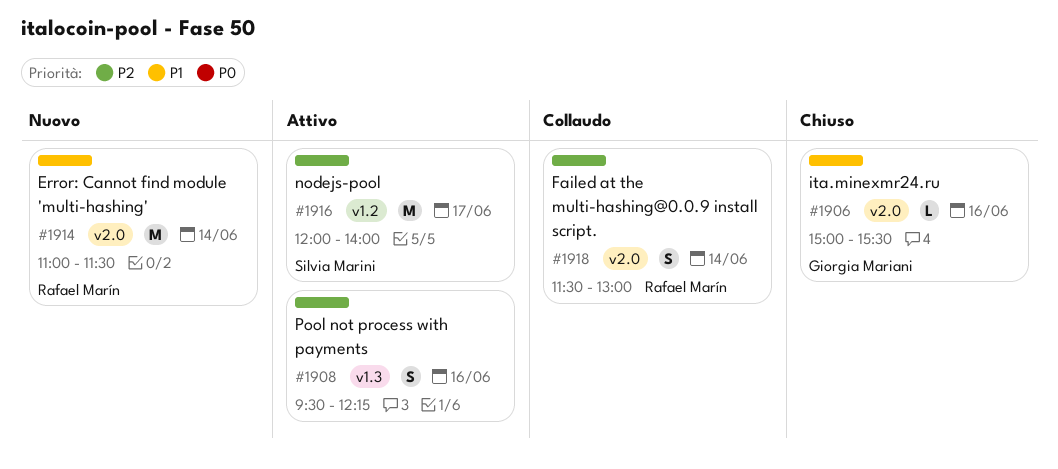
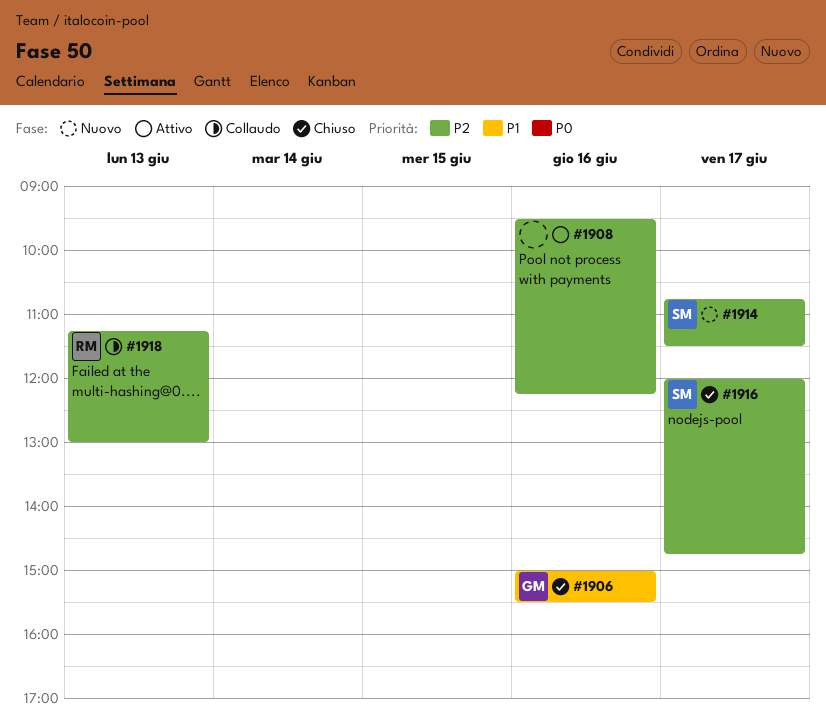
#1914, owner: Rafael Marín -> Silvia Marini
#1914, priority: P1 -> P2
#1914, day: Jun 14 -> Jun 17
#1914, begins: 11:00 -> 10:45
#1916, status: Attivo -> Chiuso
#1916, ends: 14:00 -> 14:45
#1918, day: Jun 14 -> Jun 13
#1918, begins: 11:30 -> 11:15

